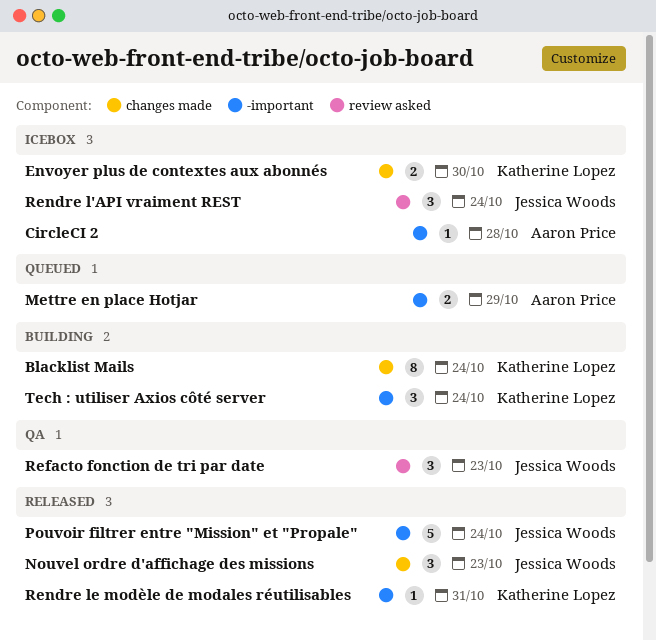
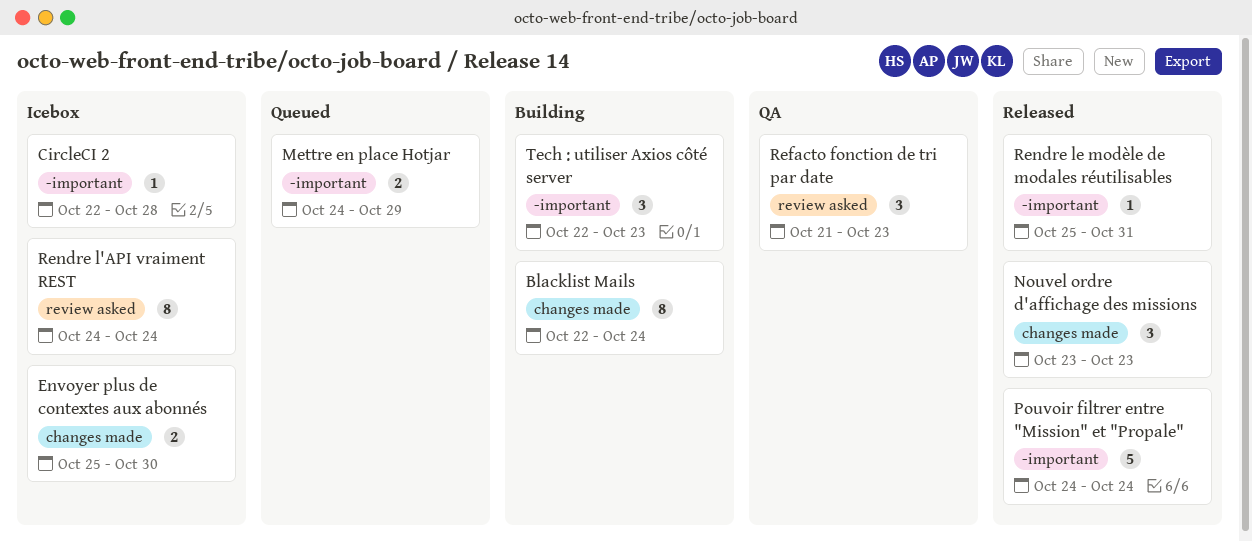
Rendre l'API vraiment REST, estimate: 3 -> 8
Tech : utiliser Axios côté server, due: Oct 24 -> Oct 23

